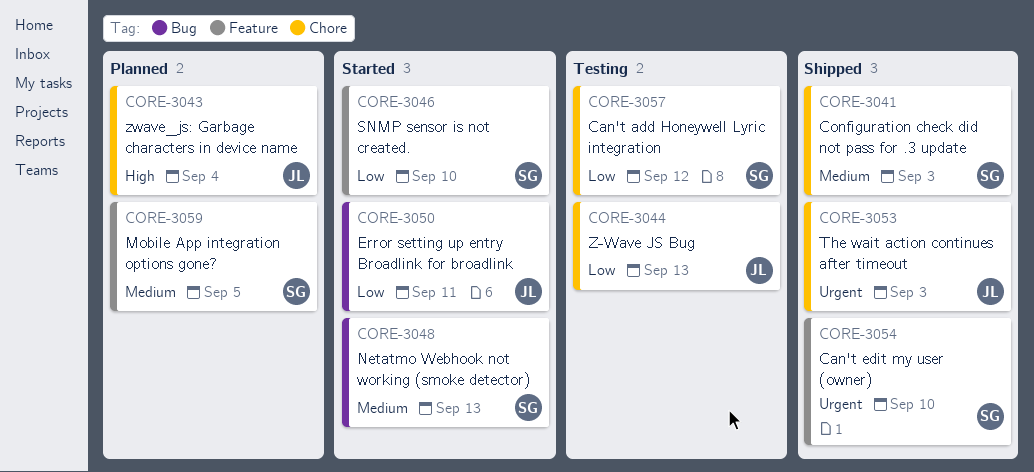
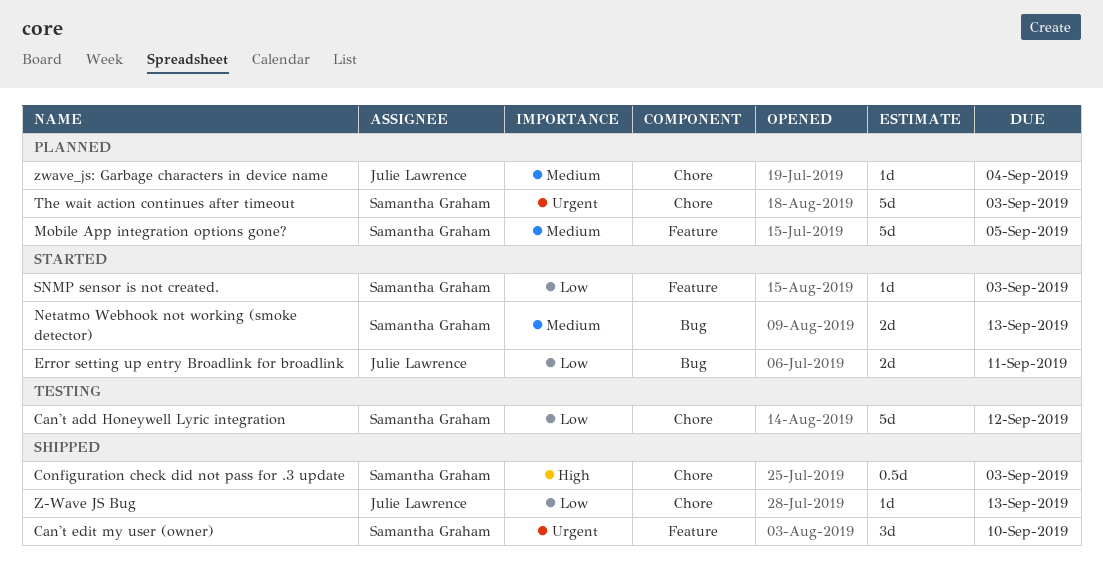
Configuration check did not pass for .3 update, priority: Medium -> High
SNMP sensor is not created., due: Sep 10 -> Sep 3
The wait action continues after timeout, status: Shipped -> Planned
The wait action continues after timeout, owner: Julie Lawrence -> Samantha Graham
Z-Wave JS Bug, status: Testing -> Shipped
zwave_js: Garbage characters in device name, priority: High -> Medium

